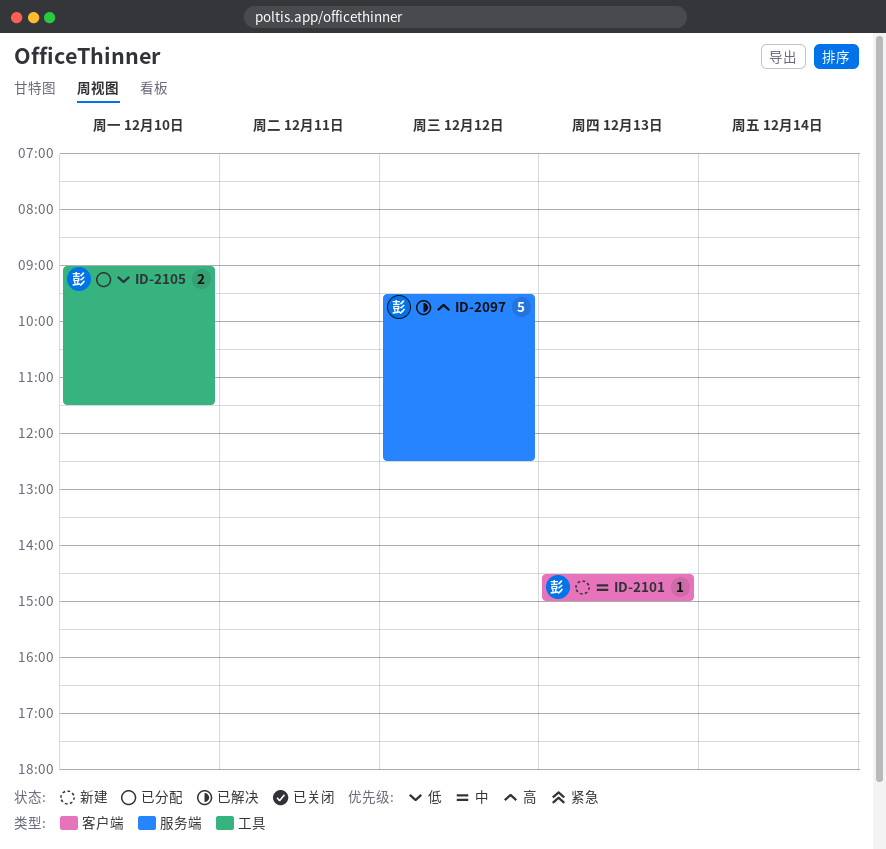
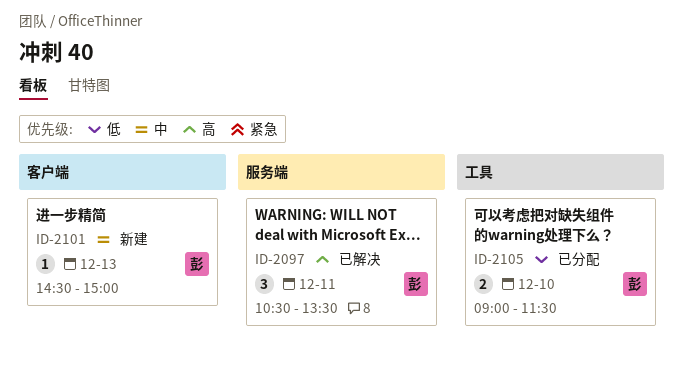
ID-2097, estimate: 5 -> 3
ID-2097, day: Dec 12 -> Dec 11
ID-2097, begins: 09:30 -> 10:30
ID-2097, ends: 12:30 -> 13:30

